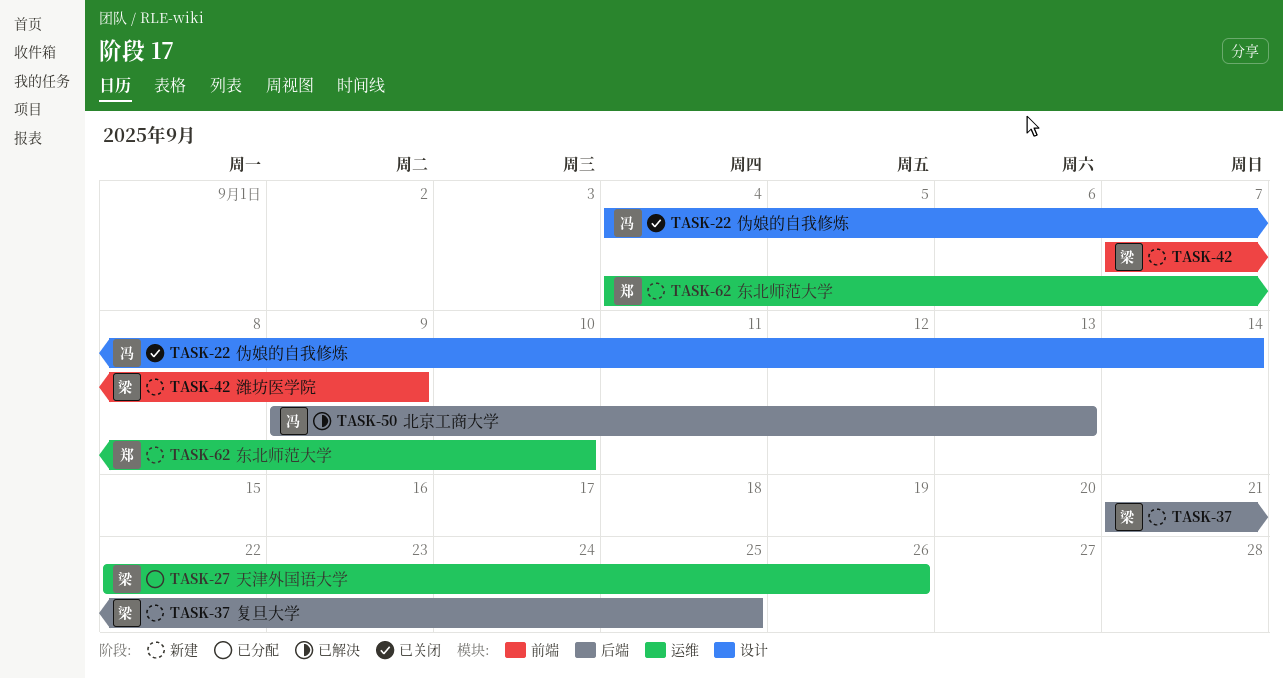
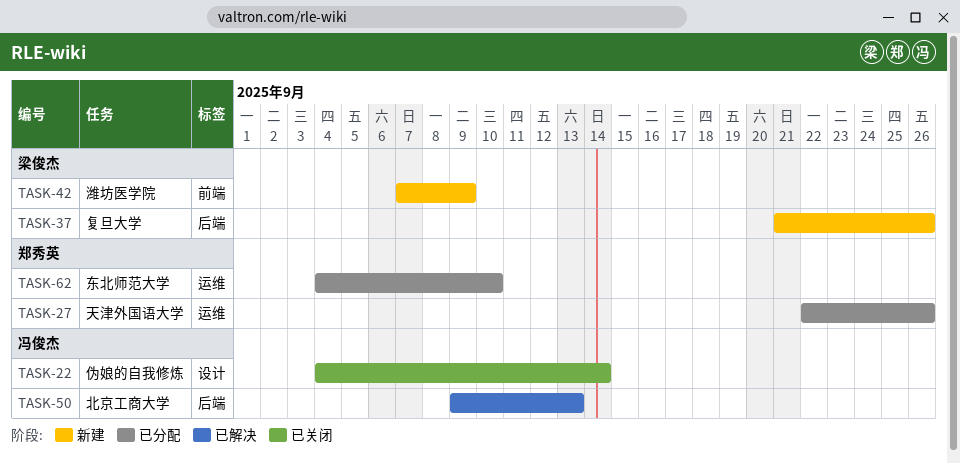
TASK-27, owner: 梁俊杰 -> 郑秀英
TASK-37, due: Sep 25 -> Sep 26
TASK-62, status: 新建 -> 已分配

